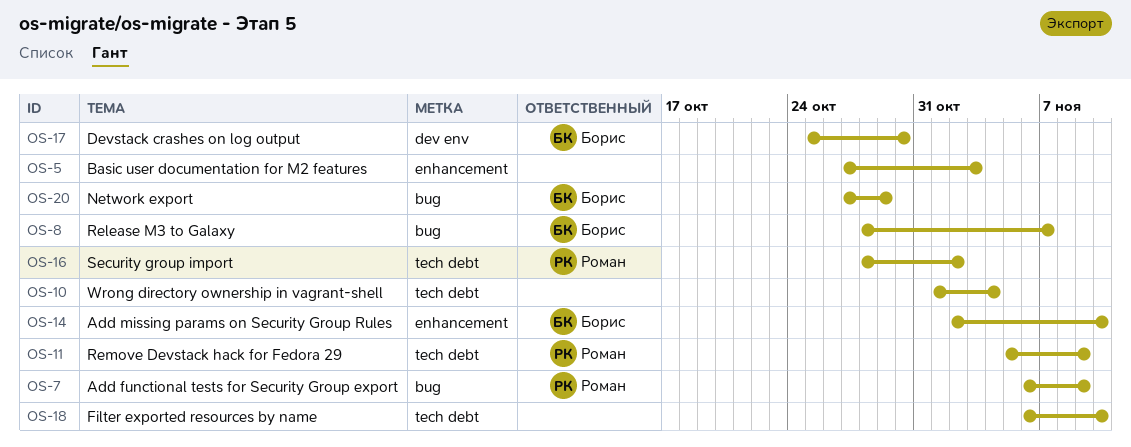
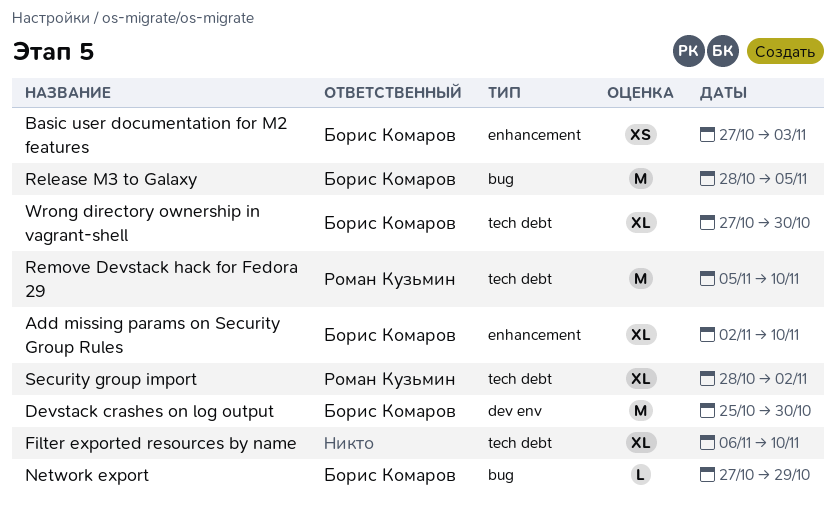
Add functional tests for Security Group export: present -> none
Basic user documentation for M2 features, owner: none -> Борис Комаров
Release M3 to Galaxy, due: Nov 7 -> Nov 5
Remove Devstack hack for Fedora 29, due: Nov 9 -> Nov 10
Wrong directory ownership in vagrant-shell, owner: none -> Борис Комаров
Wrong directory ownership in vagrant-shell, start: Nov 1 -> Oct 27
Wrong directory ownership in vagrant-shell, due: Nov 4 -> Oct 30

